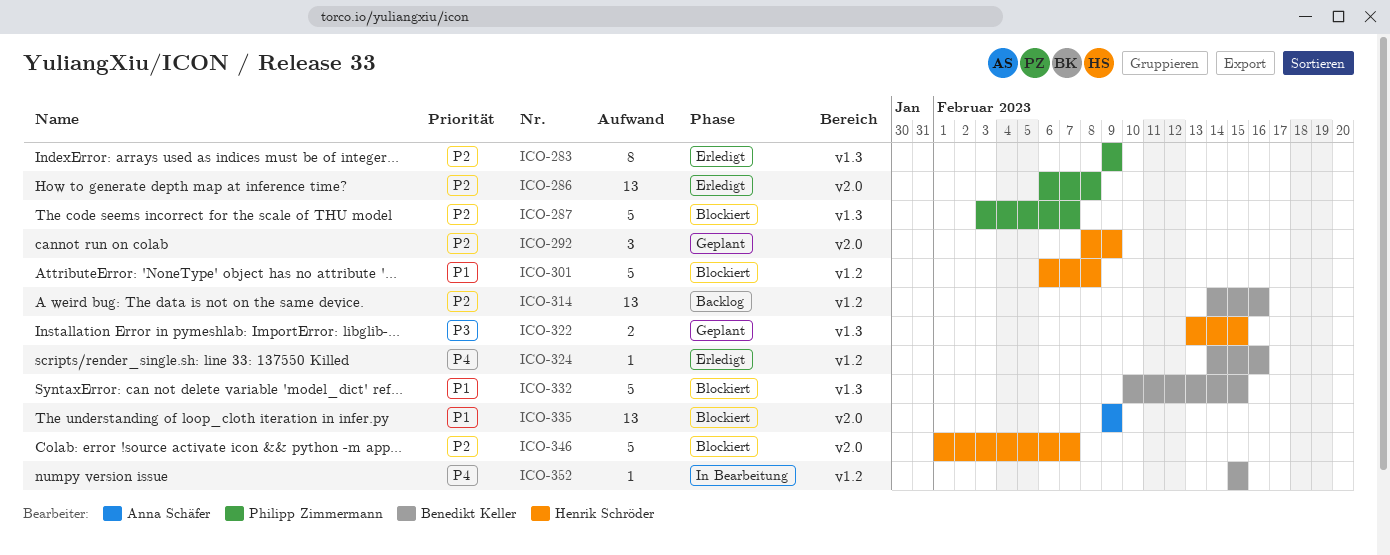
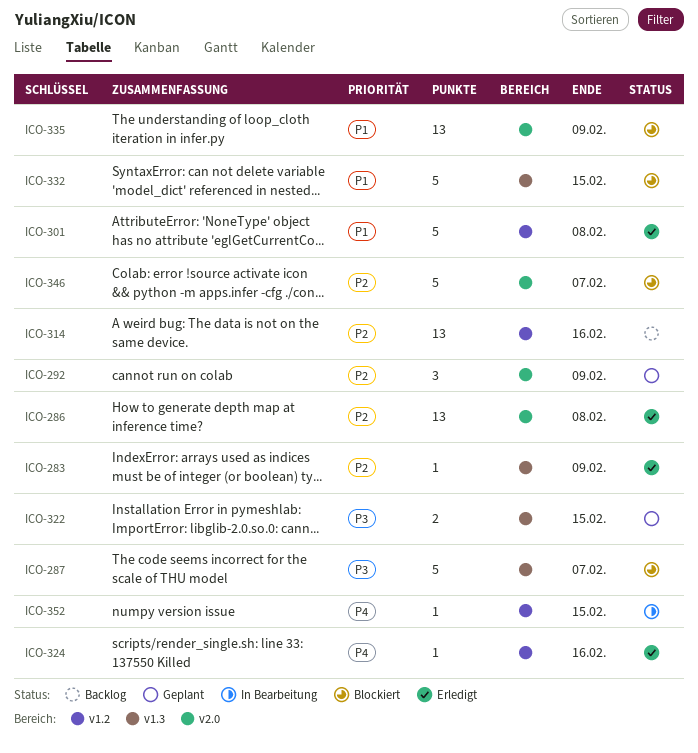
ICO-283, estimate: 8 -> 1
ICO-287, priority: P2 -> P3
ICO-301, status: Blockiert -> Erledigt

